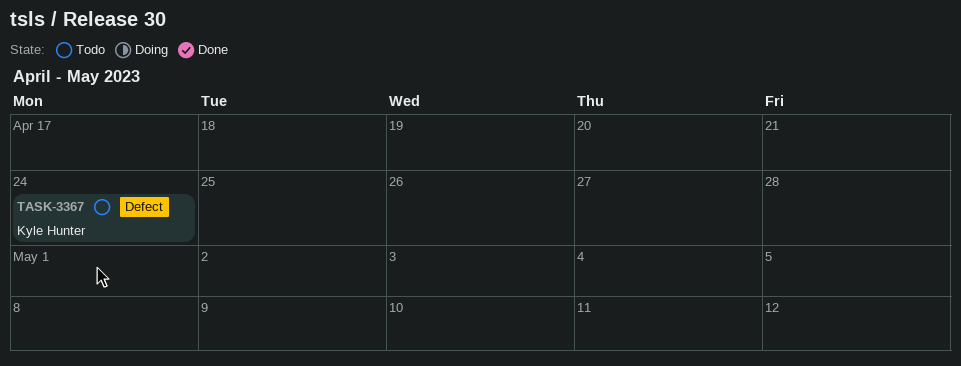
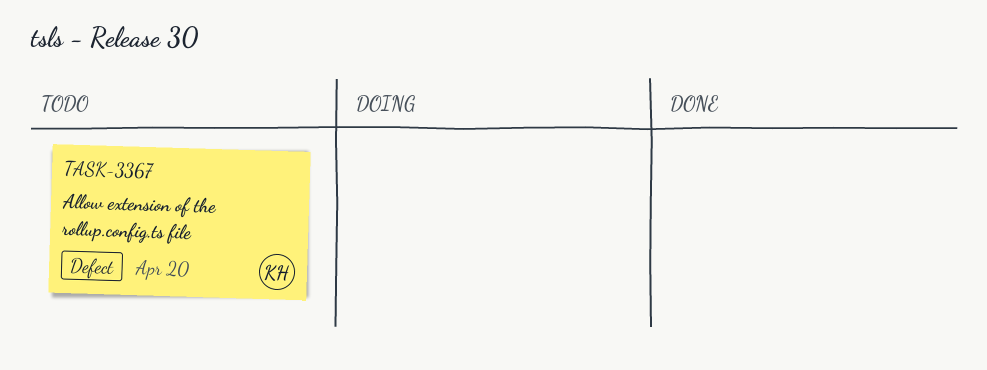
TASK-3367, due: Apr 24 -> Apr 20

